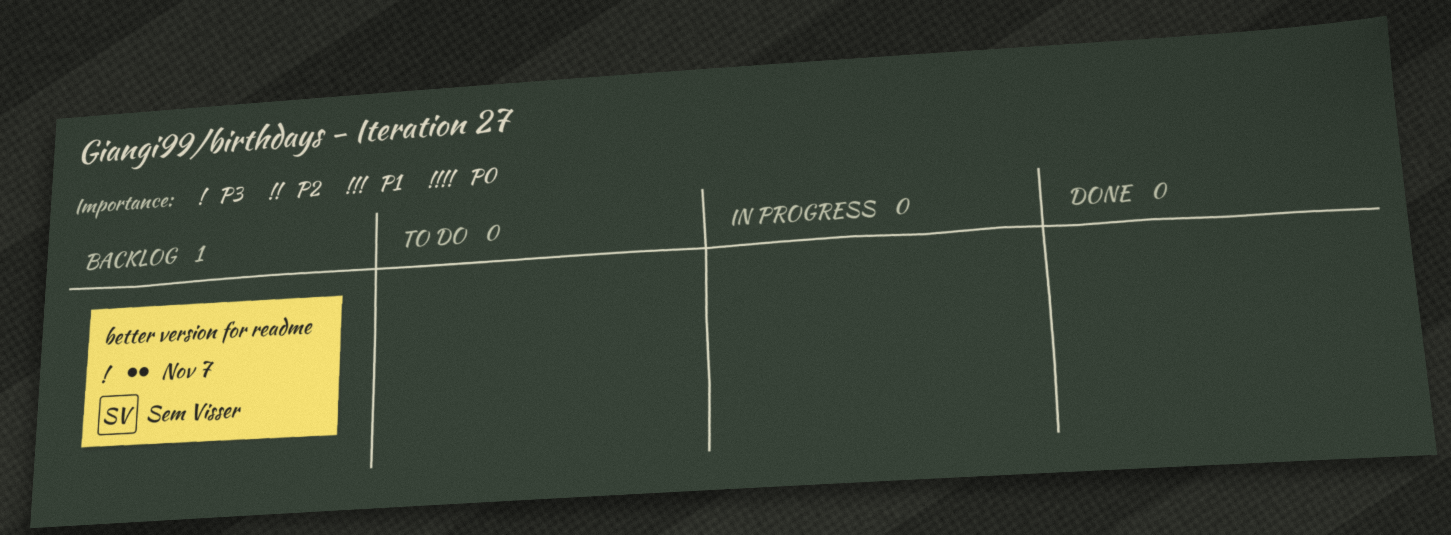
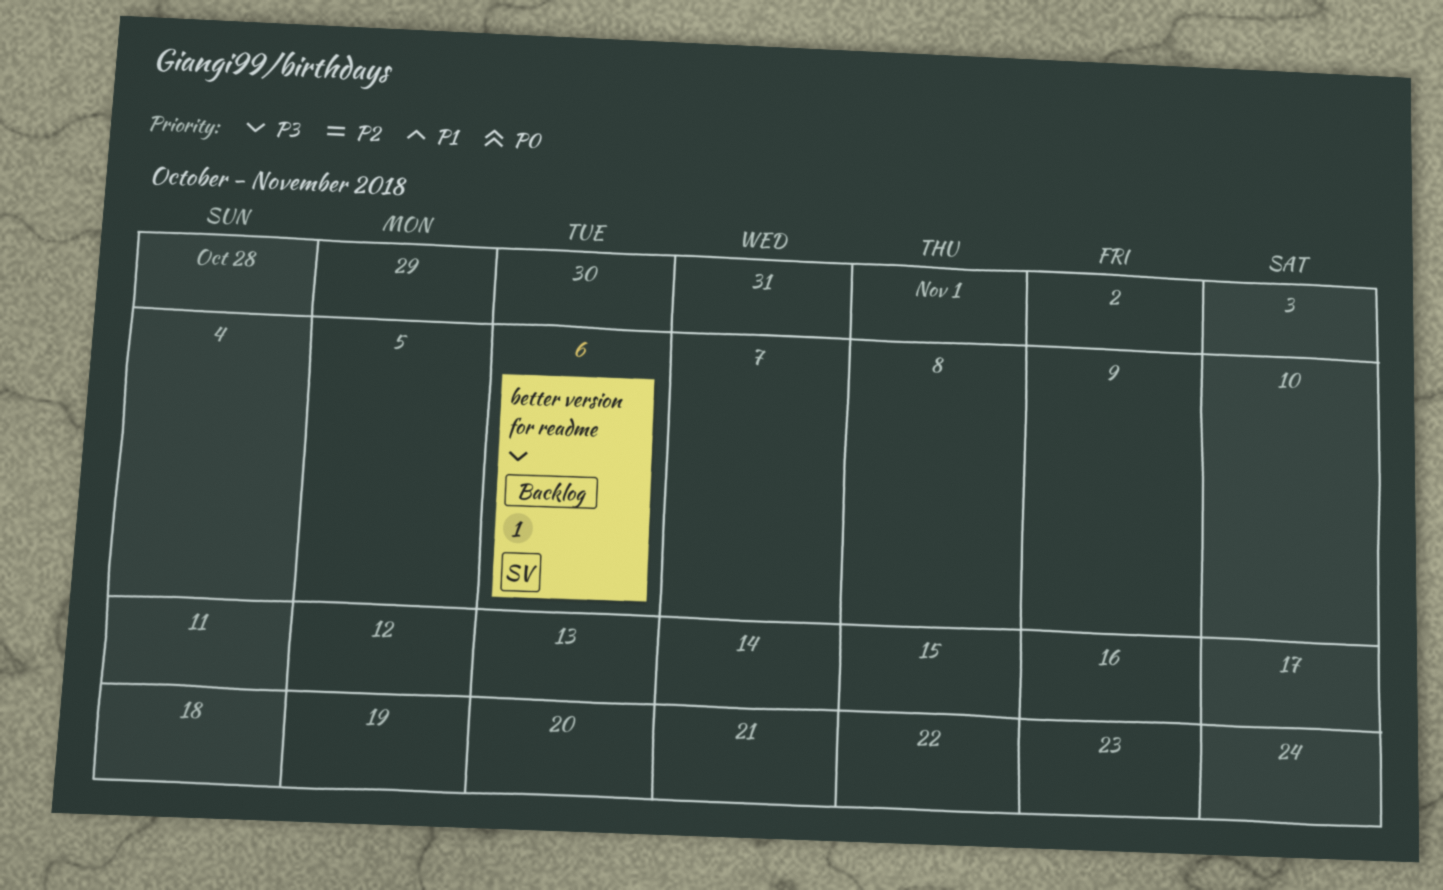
better version for readme, estimate: 2 -> 1
better version for readme, due: Nov 7 -> Nov 6

